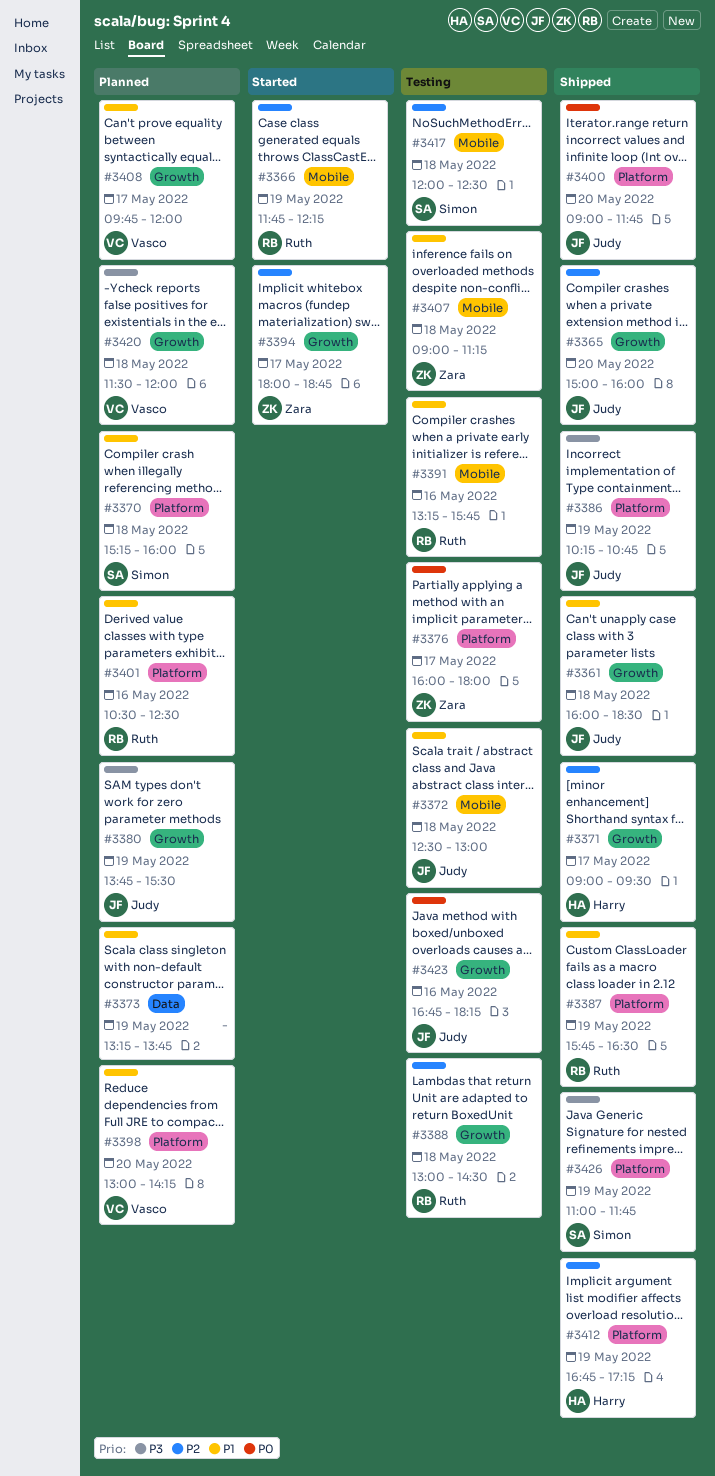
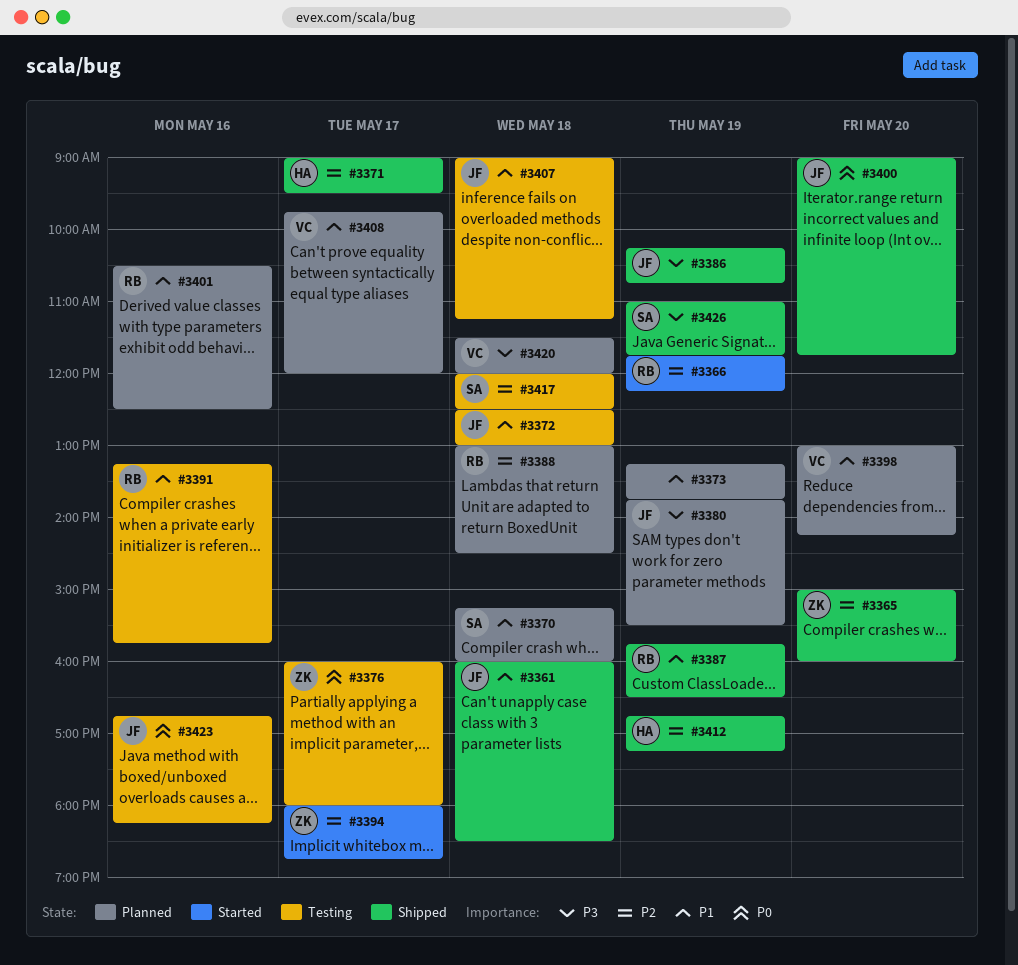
#3365, owner: Judy -> Zara
#3388, status: Testing -> Planned
#3407, owner: Zara -> Judy

